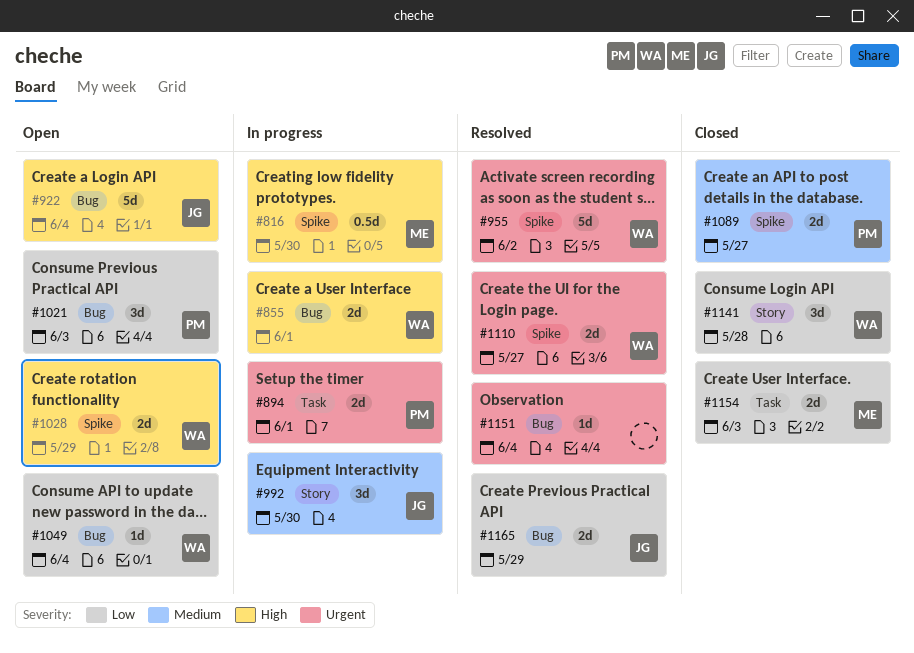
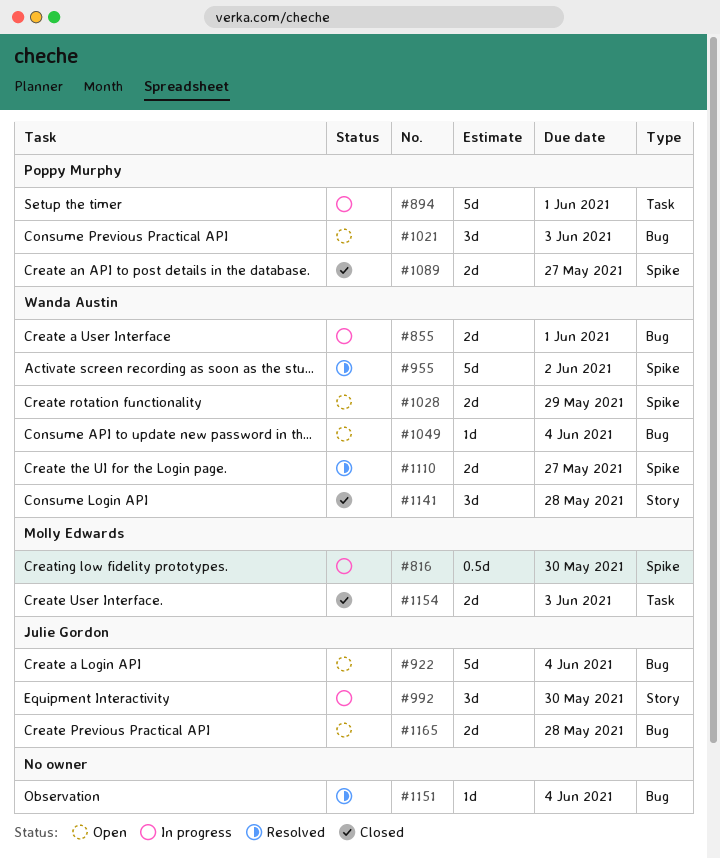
#894, estimate: 2d -> 5d
#1165, status: Resolved -> Open
#1165, due: May 29 -> May 28

